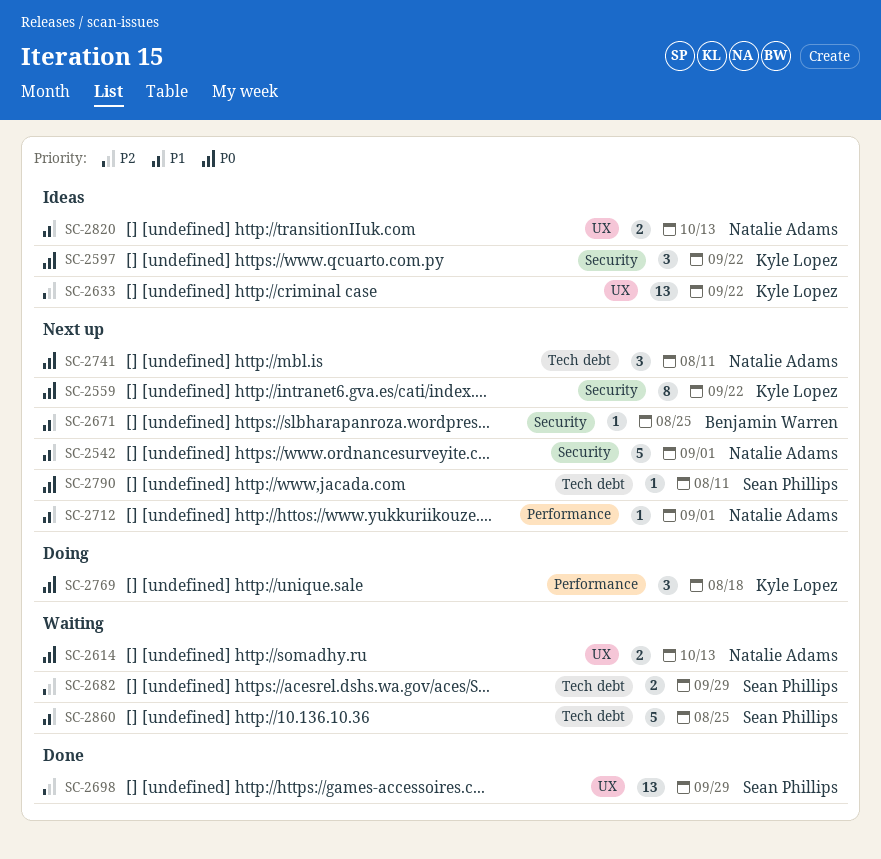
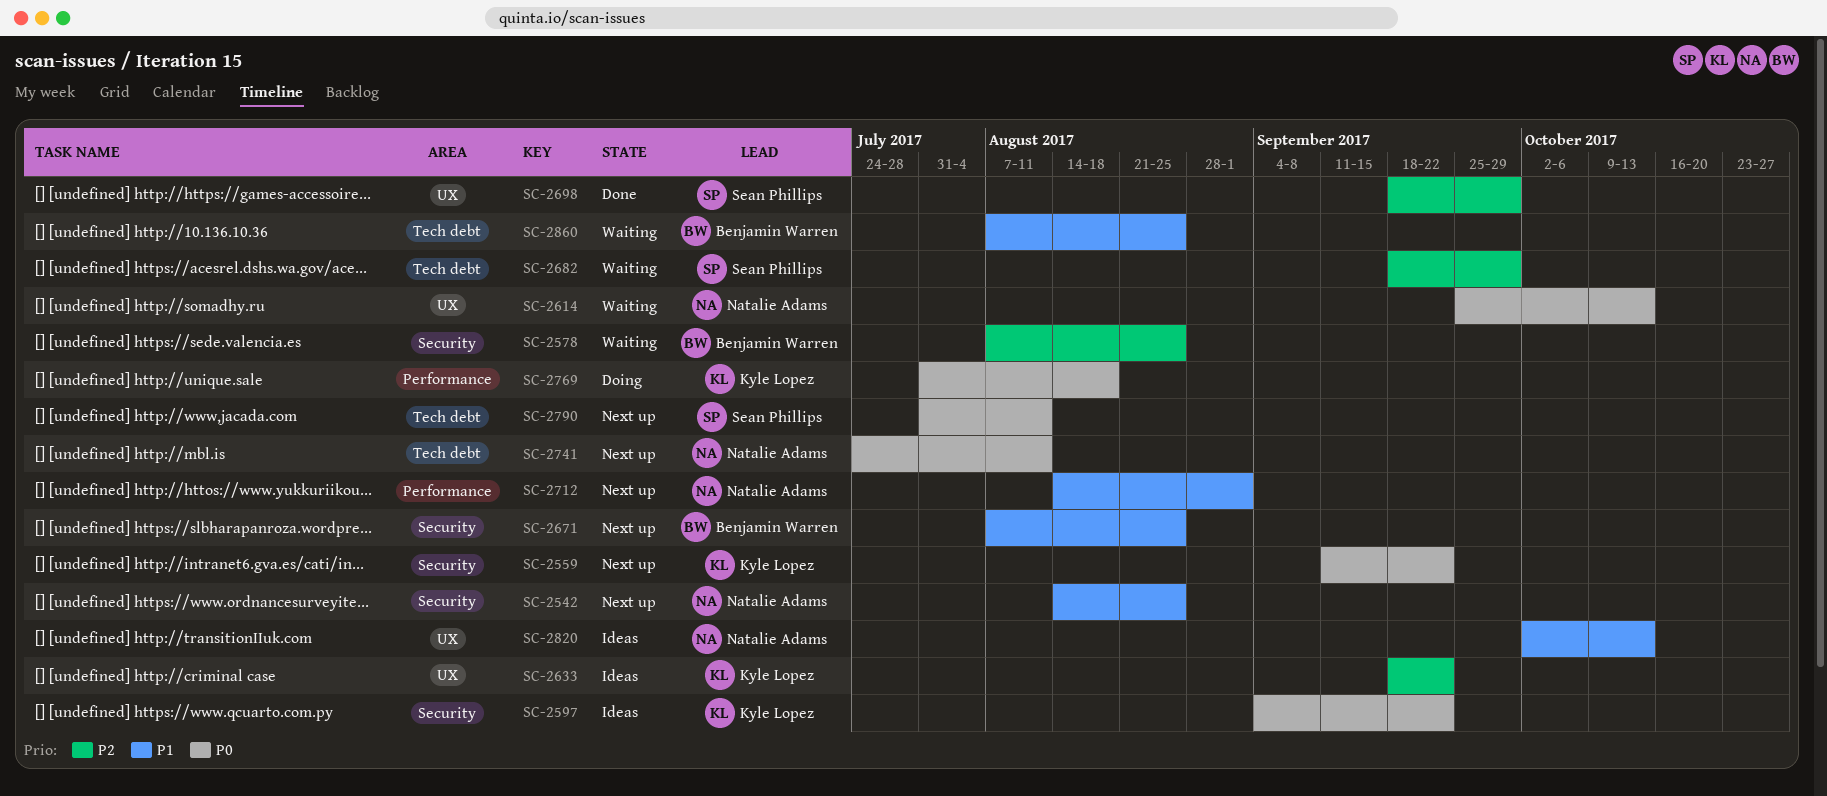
SC-2542, due: Sep 1 -> Aug 25
SC-2578: none -> present
SC-2860, owner: Sean Phillips -> Benjamin Warren

